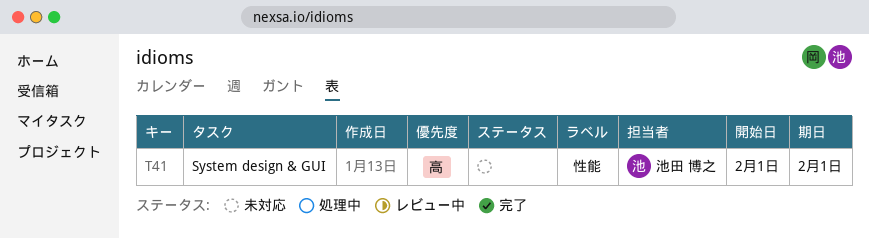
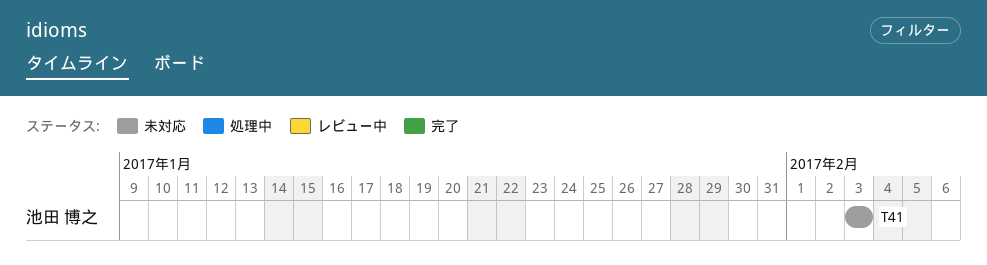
T41, start: Feb 1 -> Feb 3
T41, due: Feb 1 -> Feb 3

